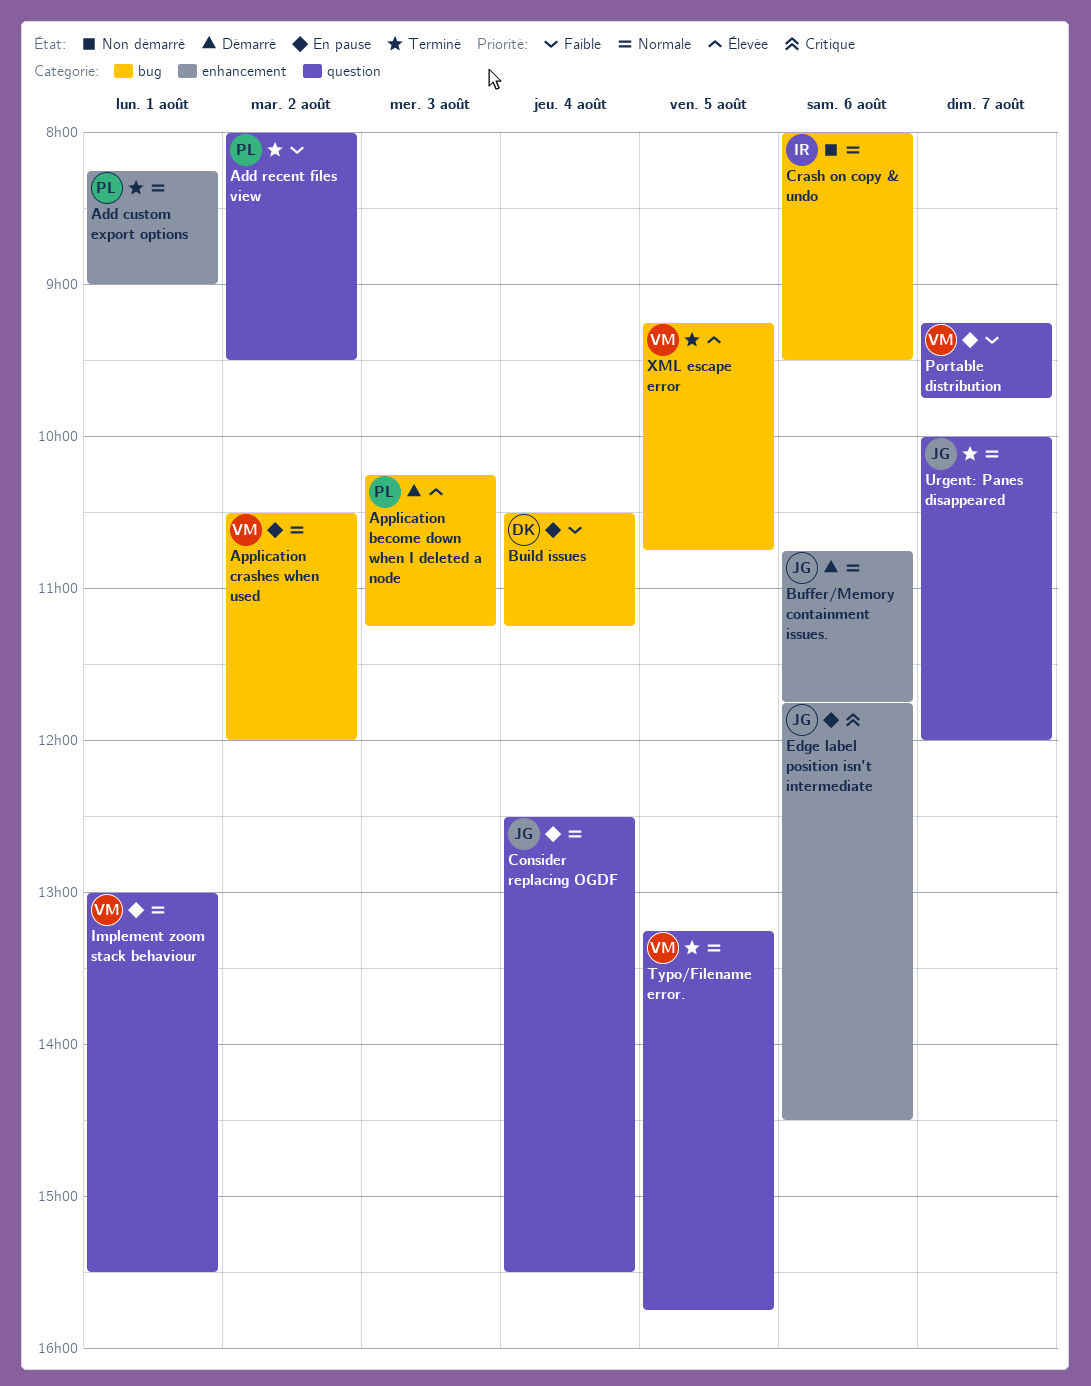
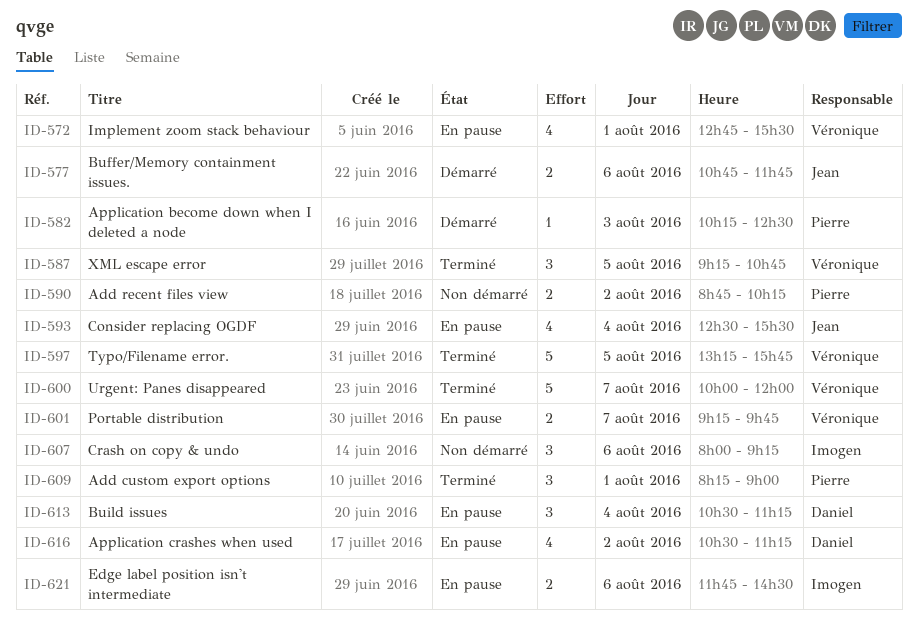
Add recent files view, status: Terminé -> Non démarré
Add recent files view, begins: 08:00 -> 08:45
Add recent files view, ends: 09:30 -> 10:15
Application become down when I deleted a node, ends: 11:15 -> 12:30
Application crashes when used, owner: Véronique -> Daniel
Application crashes when used, ends: 12:00 -> 11:15
Crash on copy & undo, ends: 09:30 -> 09:15
Edge label position isn't intermediate, owner: Jean -> Imogen
Implement zoom stack behaviour, begins: 13:00 -> 12:45
Urgent: Panes disappeared, owner: Jean -> Véronique

